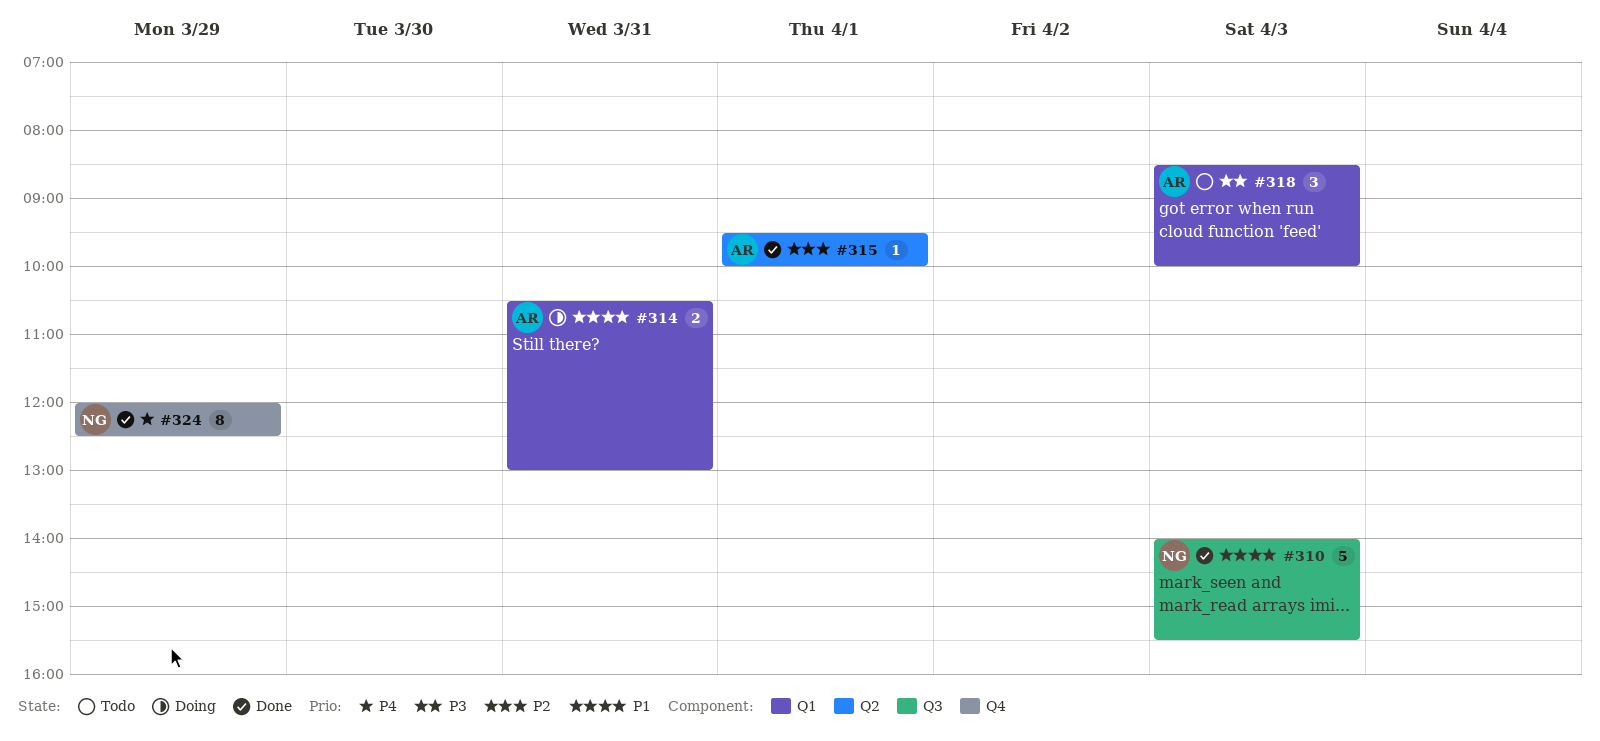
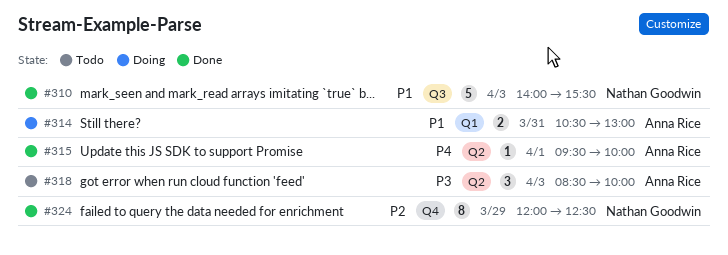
#315, priority: P2 -> P4
#318, label: Q1 -> Q2
#324, priority: P4 -> P2

